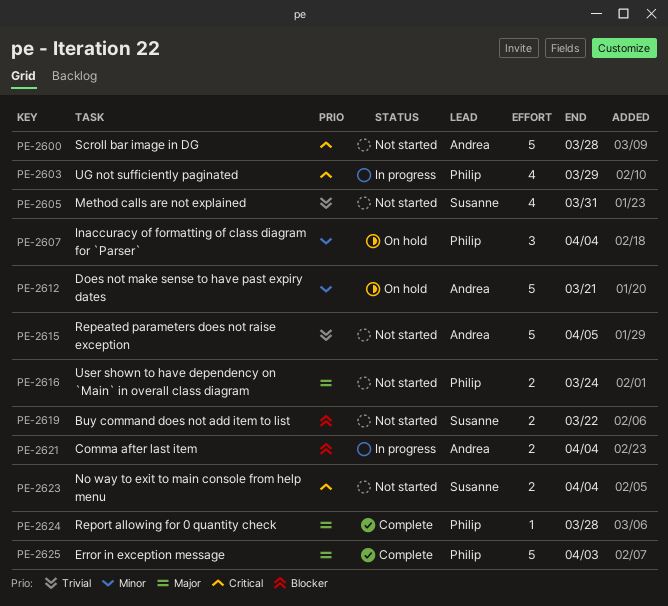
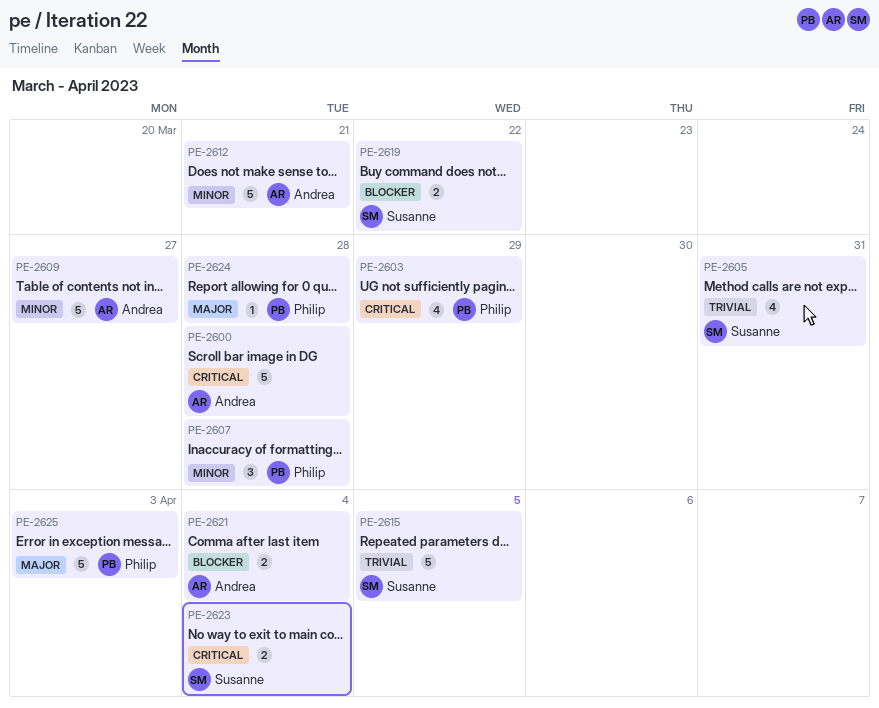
PE-2607, due: Apr 4 -> Mar 28
PE-2609: none -> present
PE-2615, owner: Andrea -> Susanne
PE-2616: present -> none

